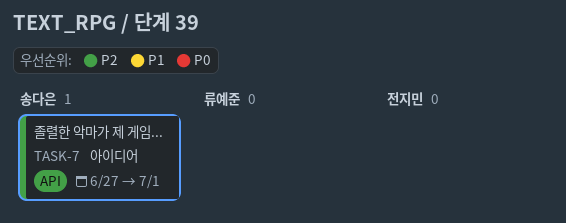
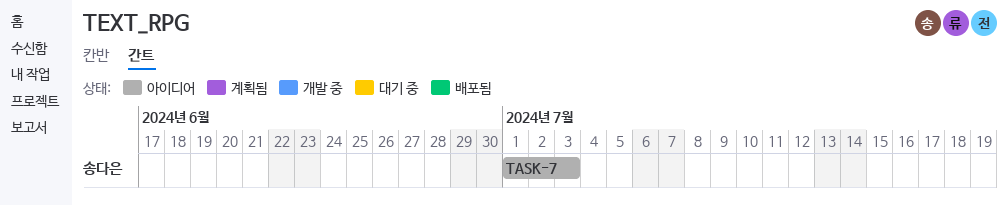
TASK-7, start: Jun 27 -> Jul 1
TASK-7, due: Jul 1 -> Jul 3

